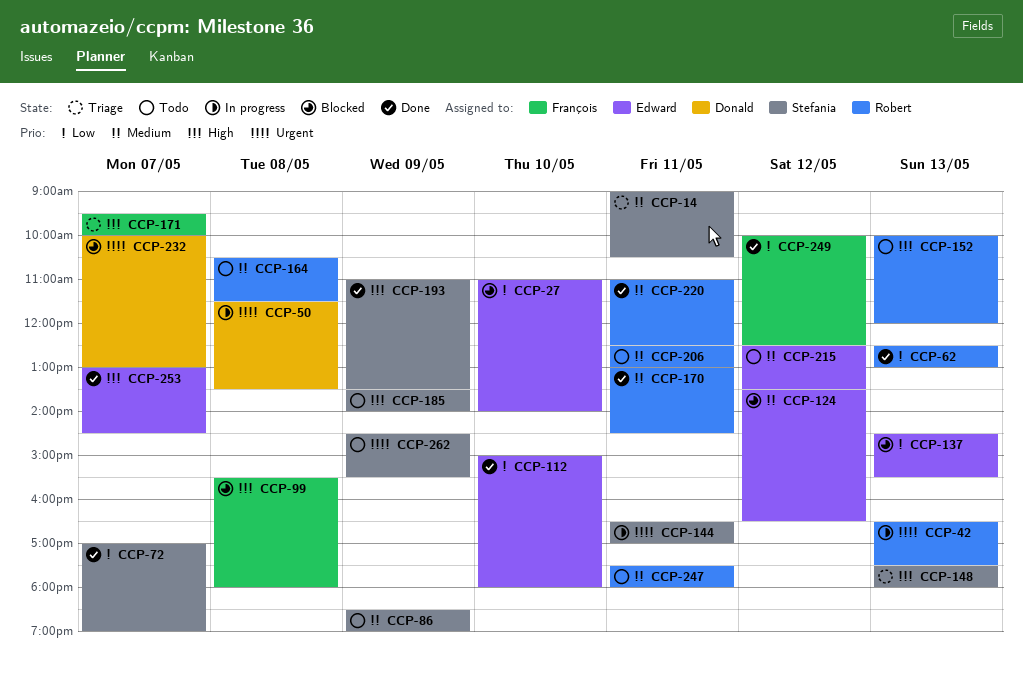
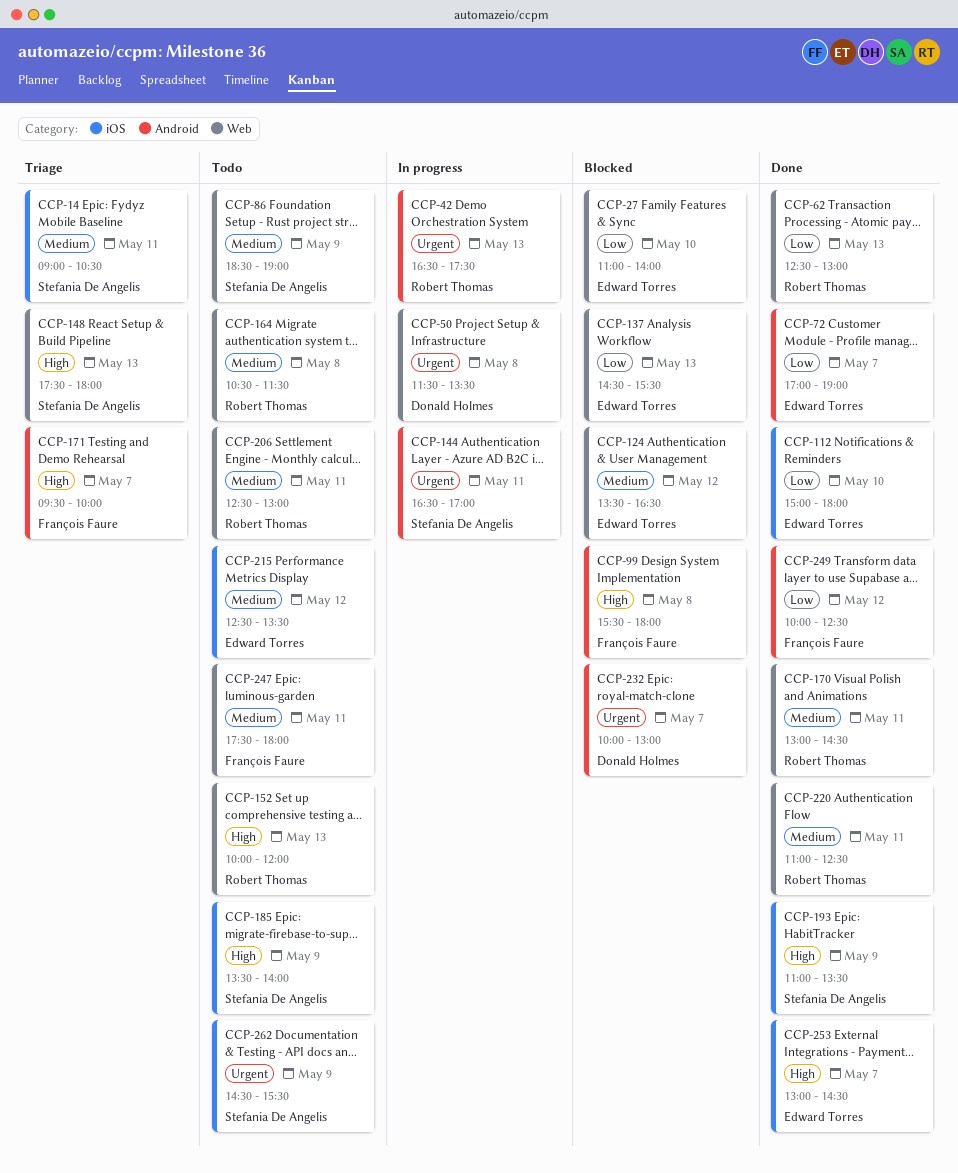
CCP-72, owner: Stefania De Angelis -> Edward Torres
CCP-247, owner: Robert Thomas -> François Faure

